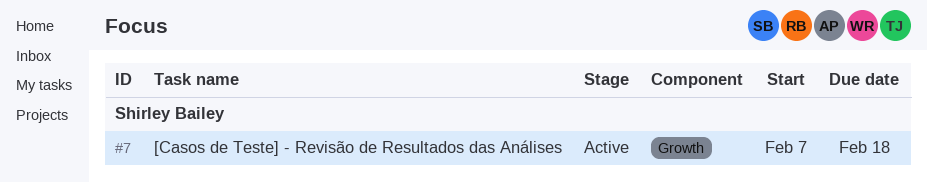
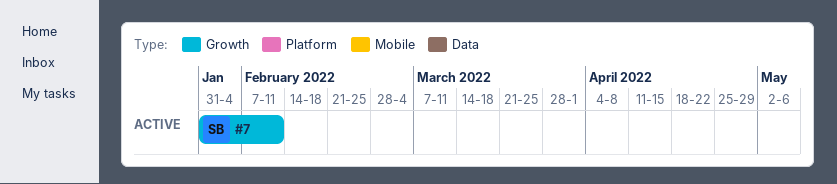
#7, start: Feb 7 -> Jan 31
#7, due: Feb 18 -> Feb 11

